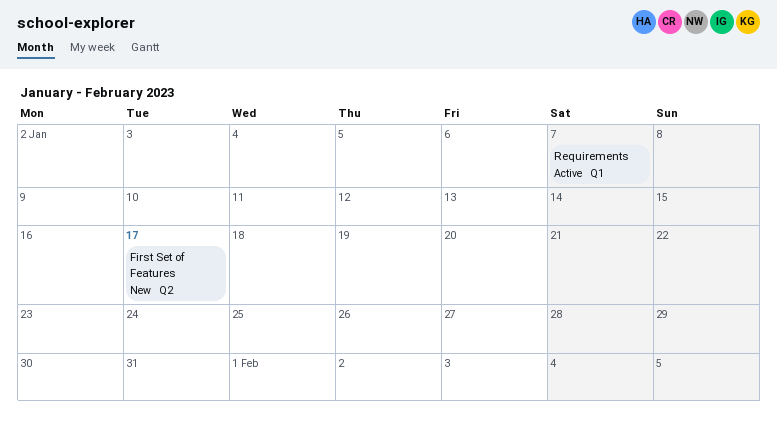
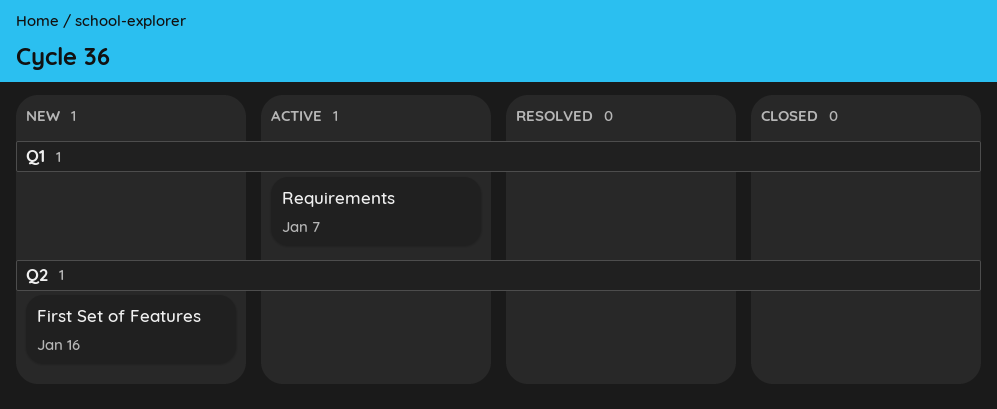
First Set of Features, due: Jan 17 -> Jan 16

